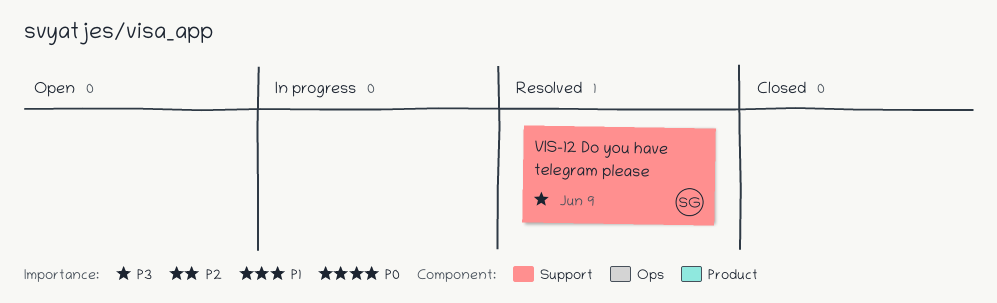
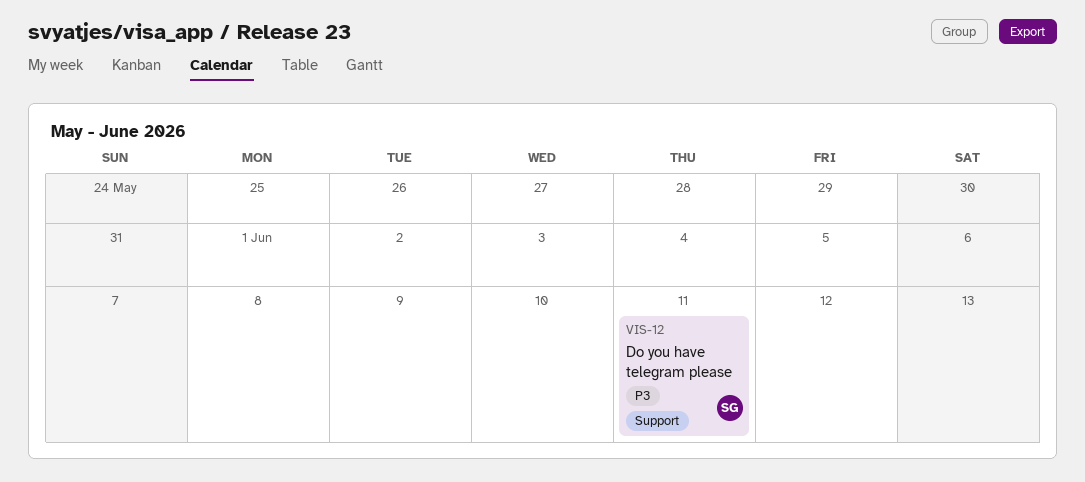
VIS-12, due: Jun 9 -> Jun 11

